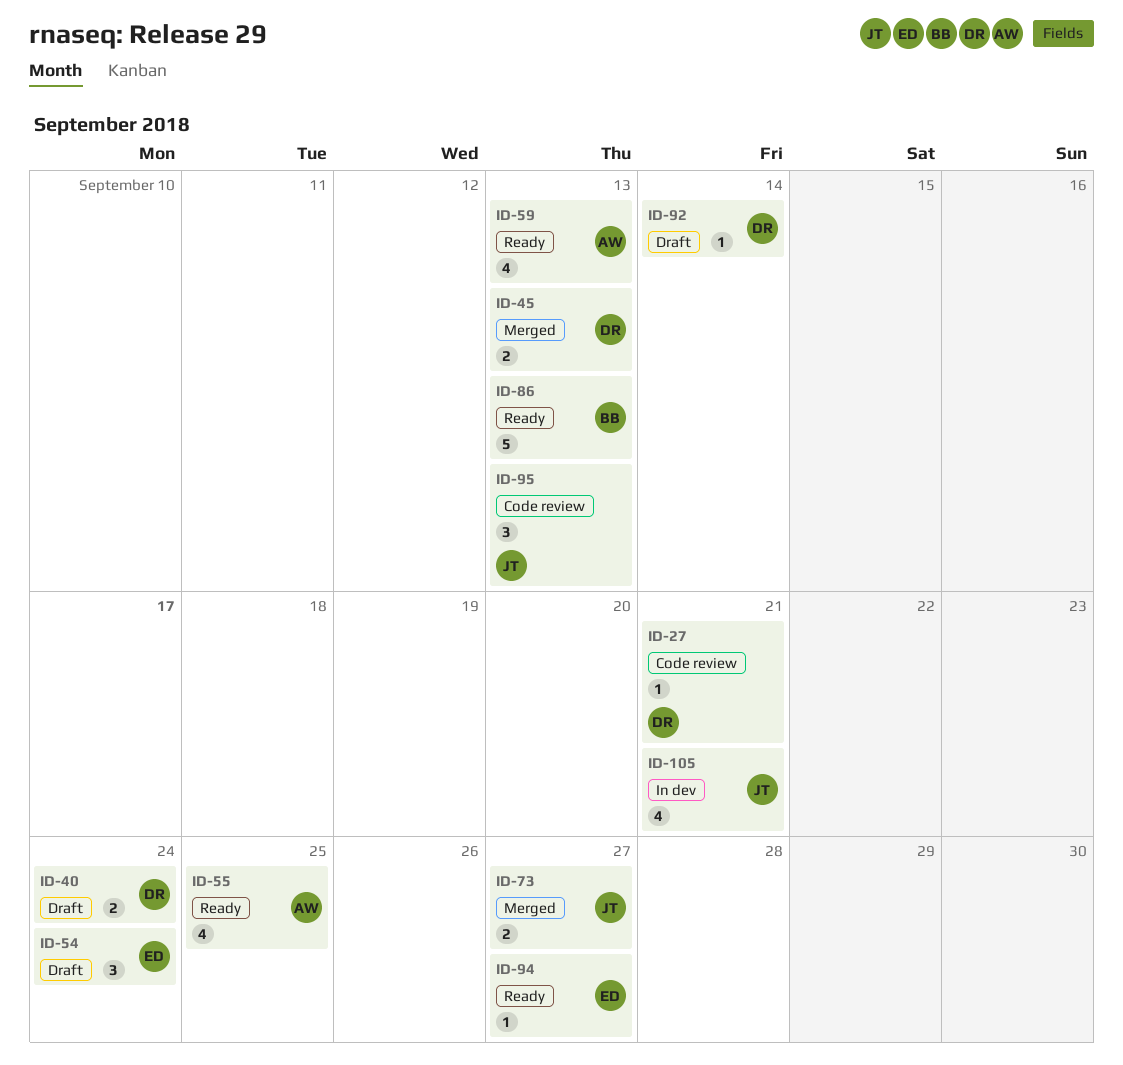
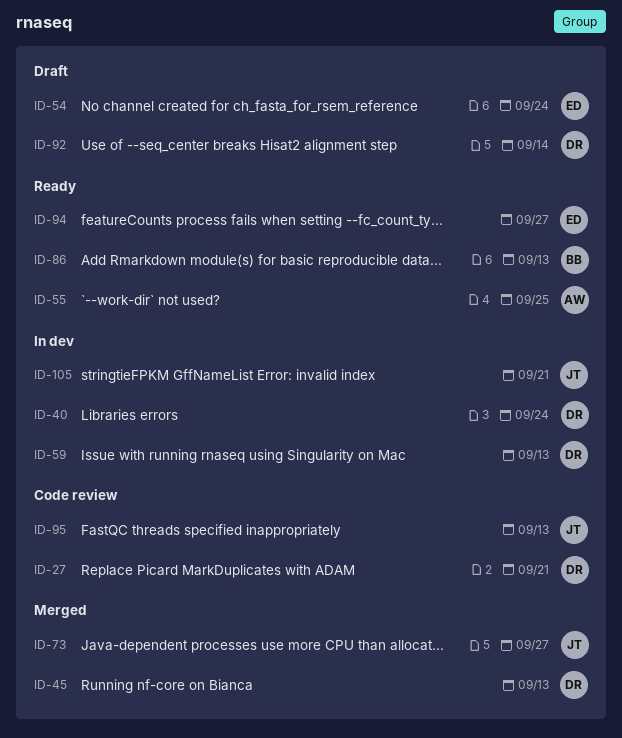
ID-40, status: Draft -> In dev
ID-59, status: Ready -> In dev
ID-59, owner: AW -> DR

